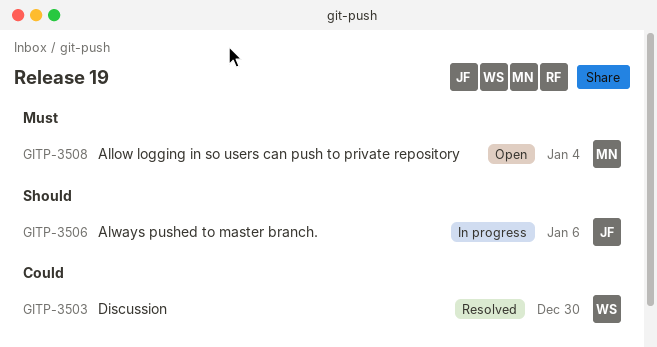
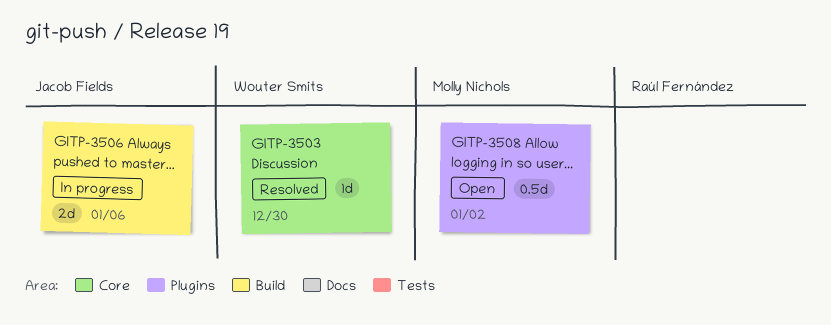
GITP-3508, due: Jan 4 -> Jan 2

